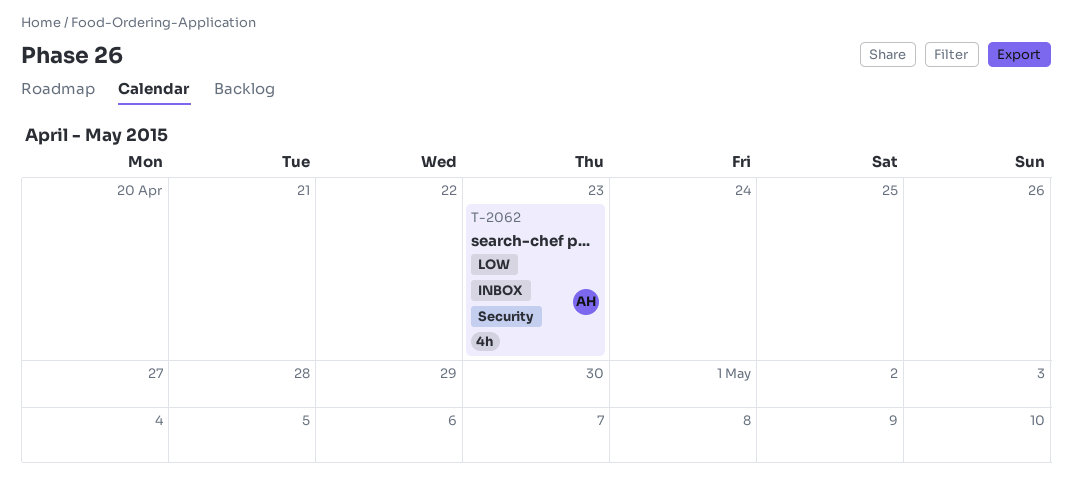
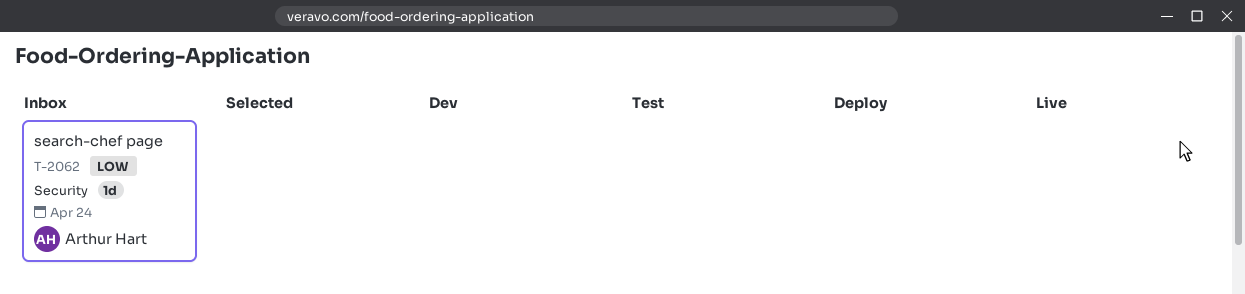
T-2062, estimate: 4h -> 1d
T-2062, due: Apr 23 -> Apr 24

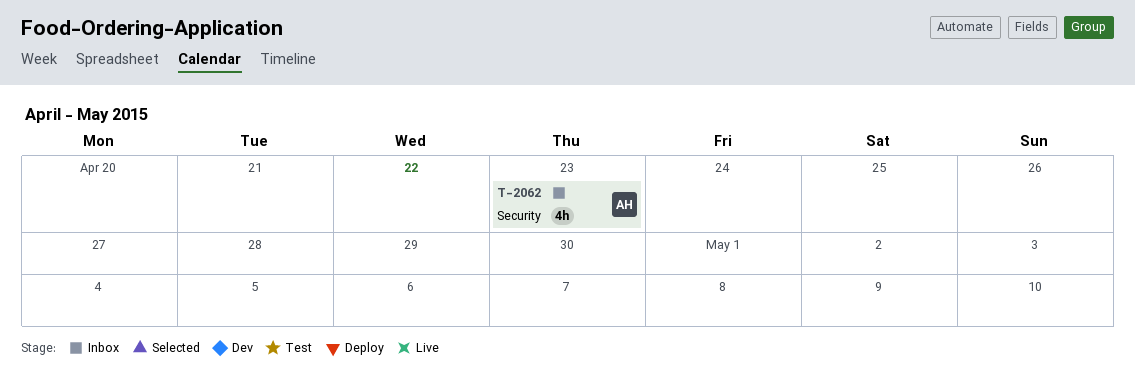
T-2062, estimate: 1d -> 4h
T-2062, due: Apr 24 -> Apr 23

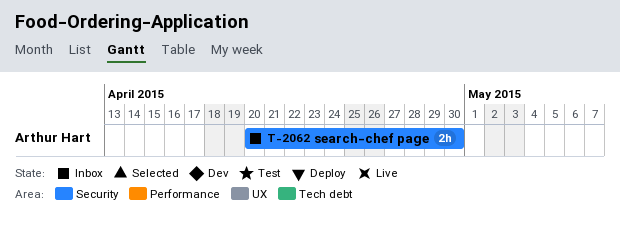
T-2062, estimate: 4h -> 2h
T-2062, due: Apr 23 -> Apr 30

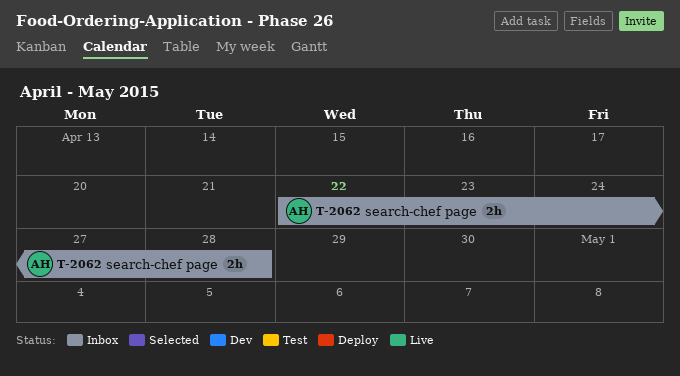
T-2062, start: Apr 20 -> Apr 22
T-2062, due: Apr 30 -> Apr 28

